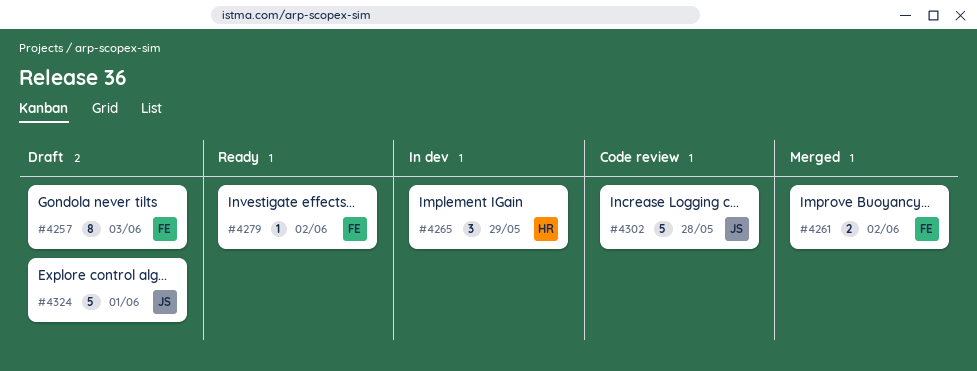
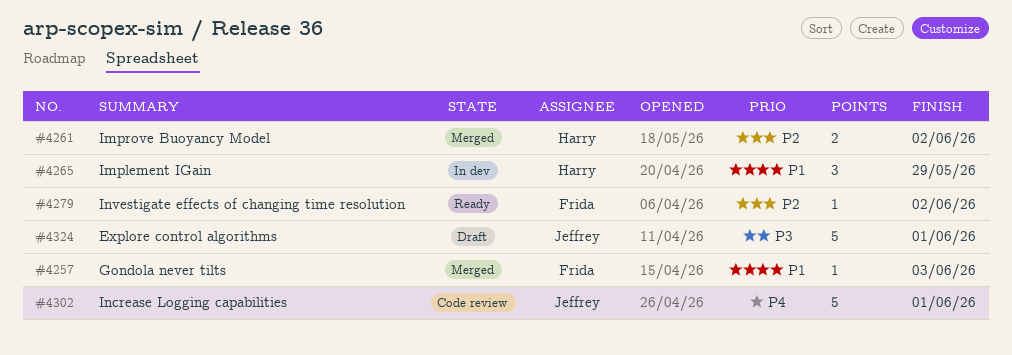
#4257, status: Draft -> Merged
#4257, estimate: 8 -> 1
#4261, owner: Frida -> Harry
#4302, due: May 28 -> Jun 1

